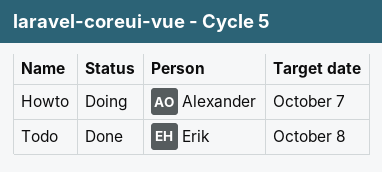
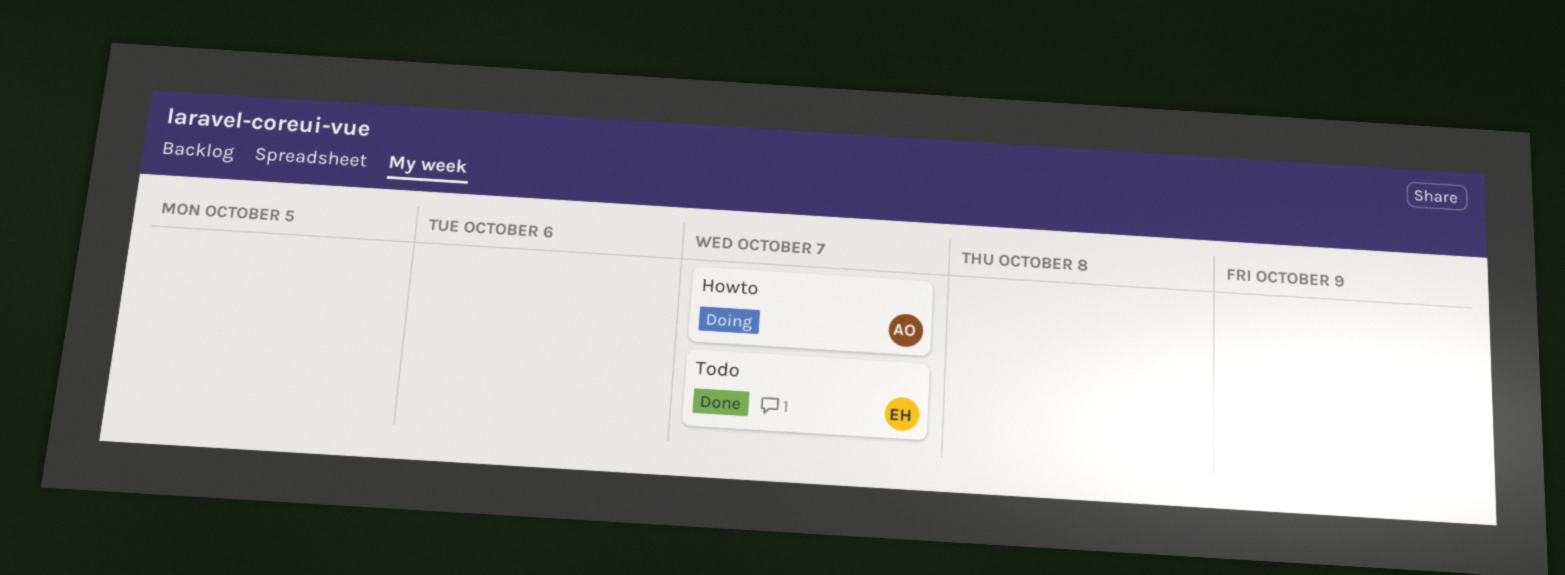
Todo, due: Oct 8 -> Oct 7

